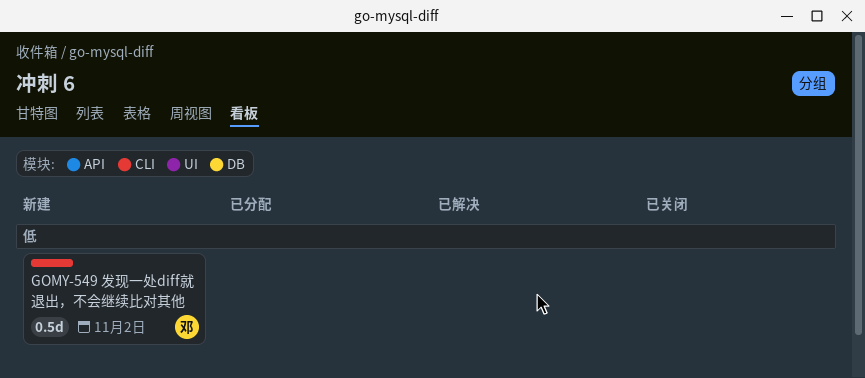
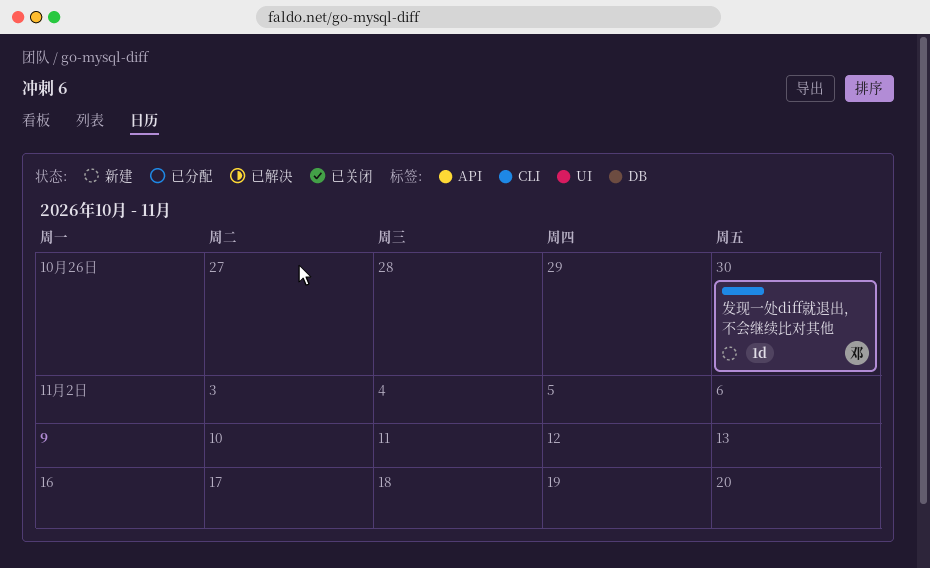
发现一处diff就退出，不会继续比对其他, estimate: 0.5d -> 1d
发现一处diff就退出，不会继续比对其他, due: Nov 2 -> Oct 30

